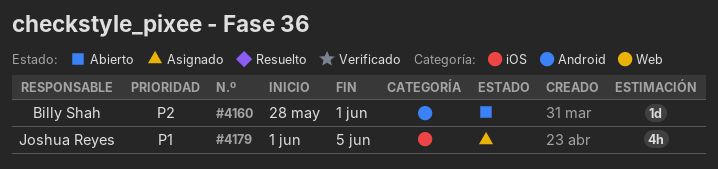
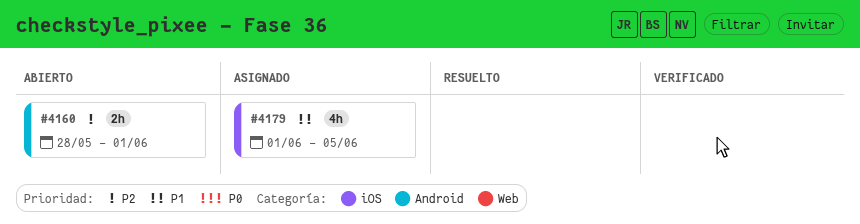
#4160, estimate: 1d -> 2h

